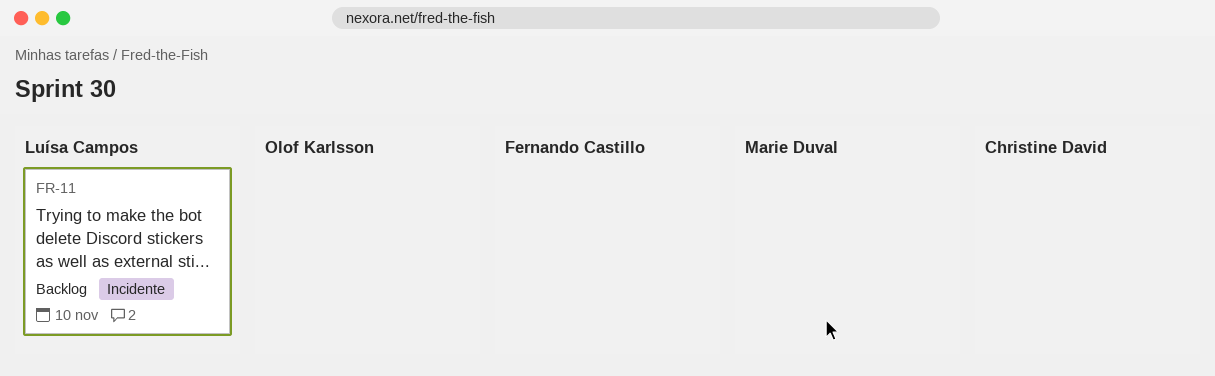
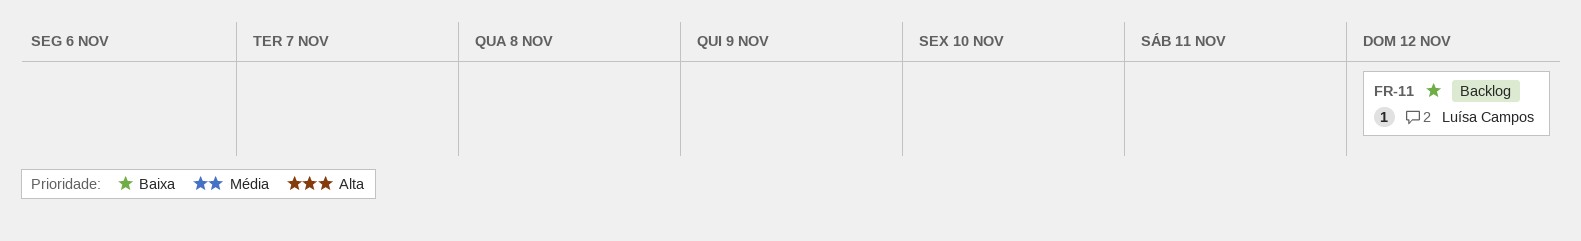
FR-11, due: Nov 10 -> Nov 12

